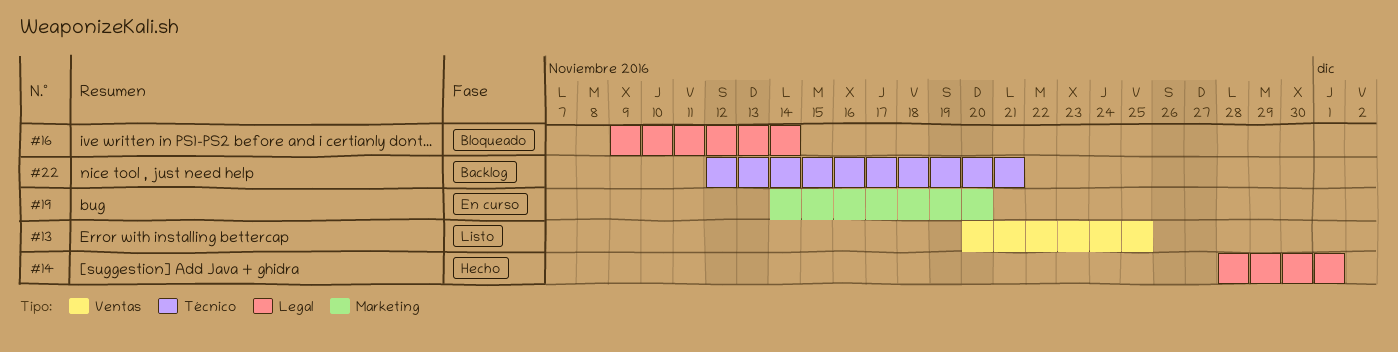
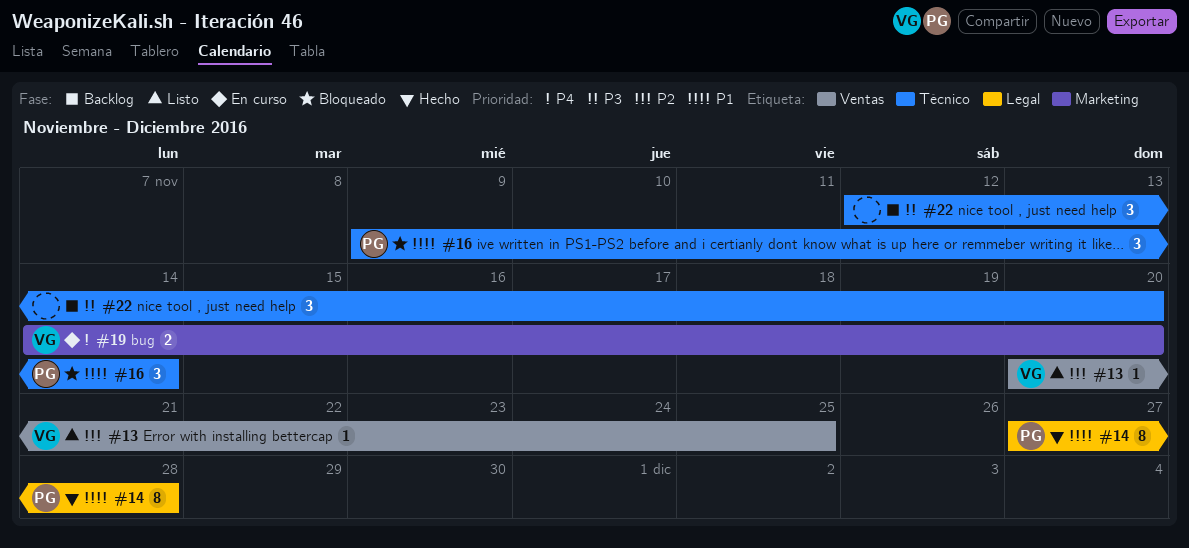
#14, start: Nov 28 -> Nov 27
#14, due: Dec 1 -> Nov 28
#16, label: Legal -> Técnico
#22, due: Nov 21 -> Nov 20

